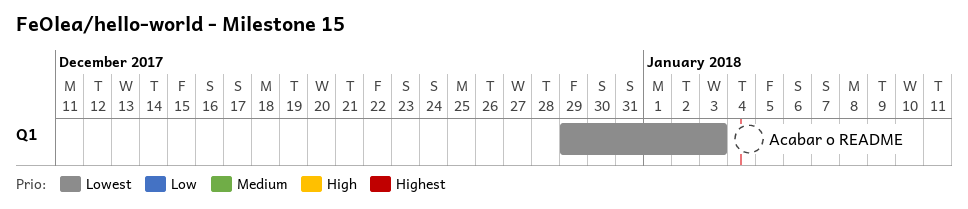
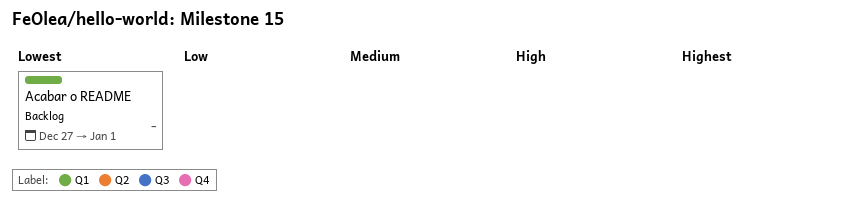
Acabar o README, start: Dec 29 -> Dec 27
Acabar o README, due: Jan 3 -> Jan 1

